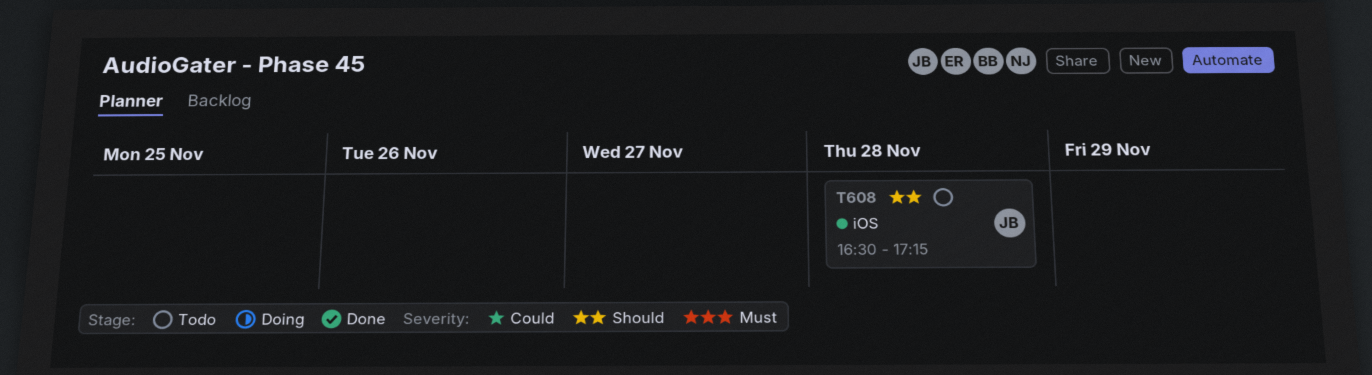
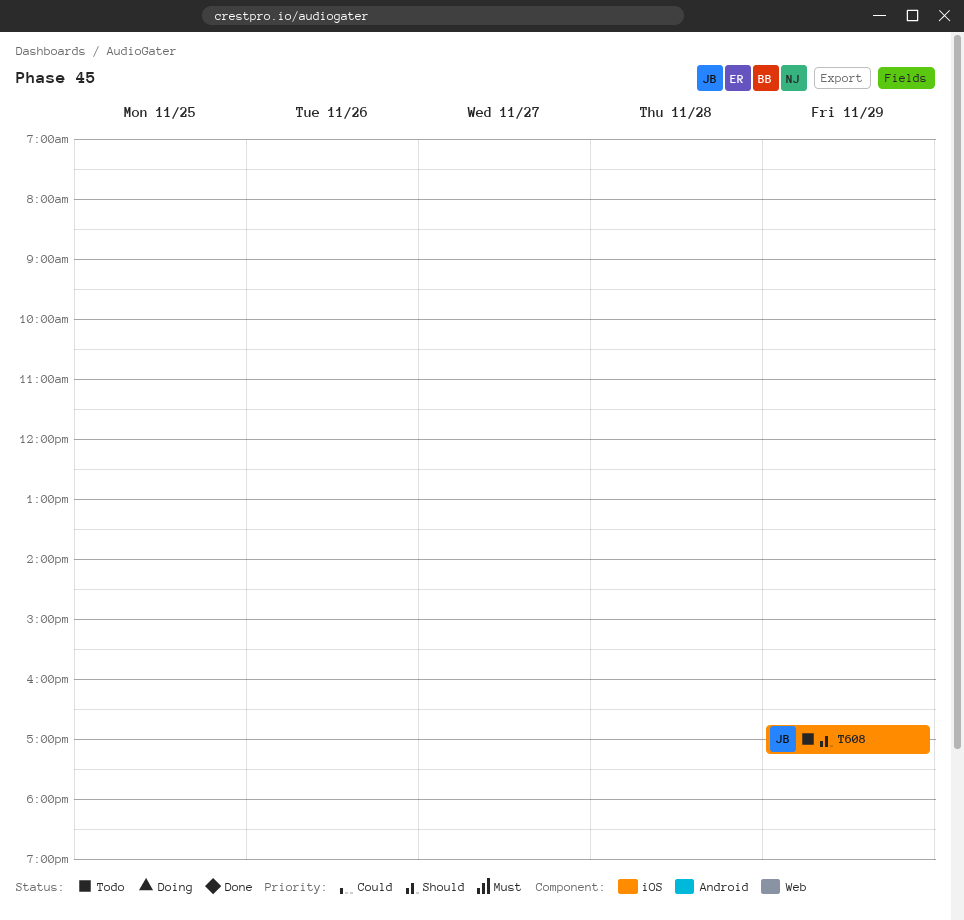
T608, day: Nov 28 -> Nov 29
T608, begins: 16:30 -> 16:45

